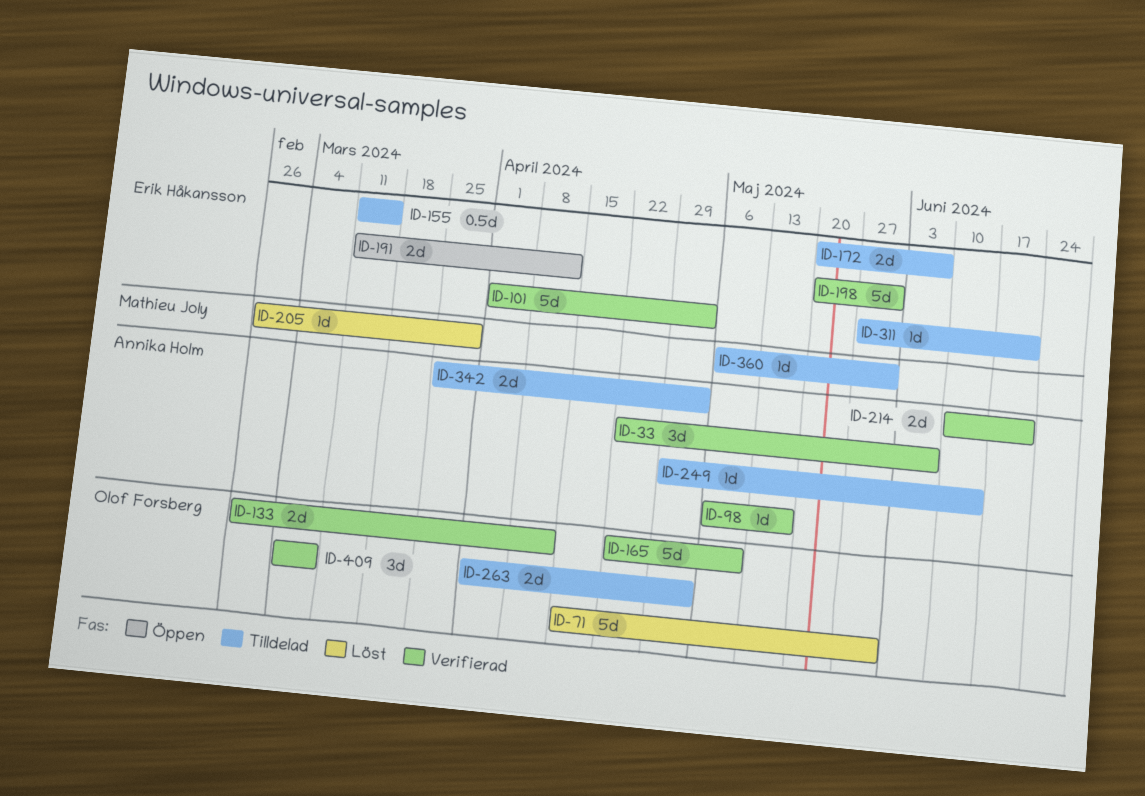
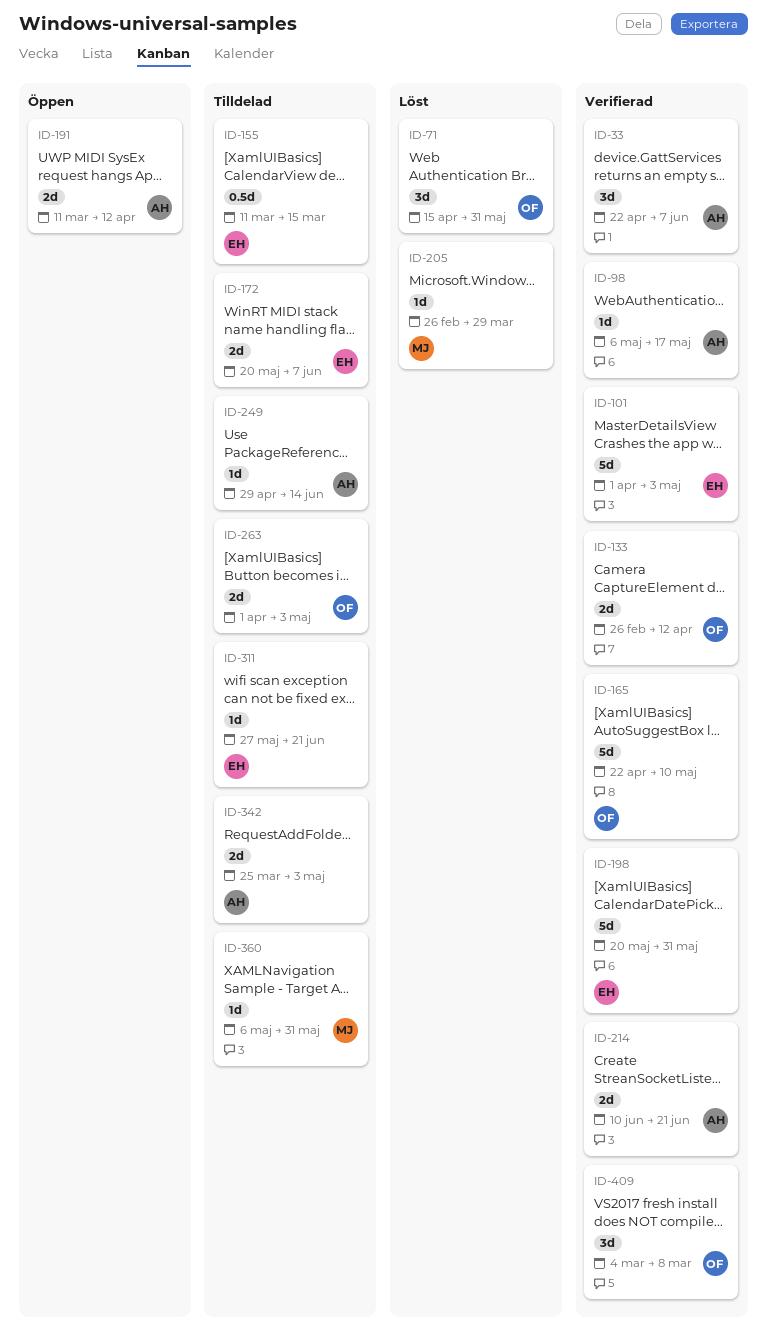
ID-71, estimate: 5d -> 3d
ID-191, owner: Erik Håkansson -> Annika Holm

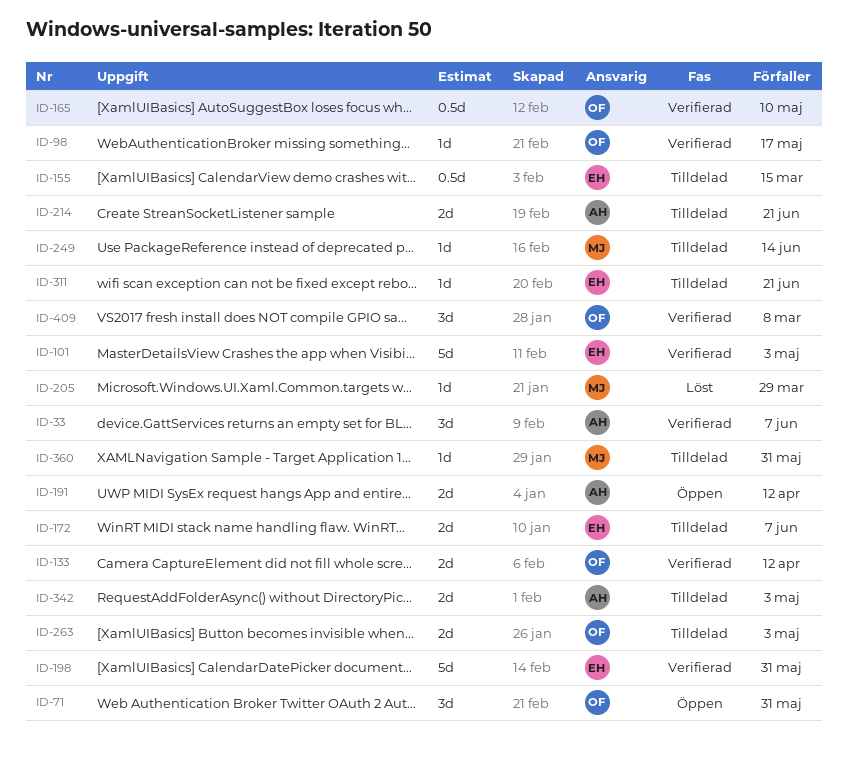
ID-71, status: Löst -> Öppen
ID-98, owner: AH -> OF
ID-165, estimate: 5d -> 0.5d
ID-214, status: Verifierad -> Tilldelad
ID-249, owner: AH -> MJ

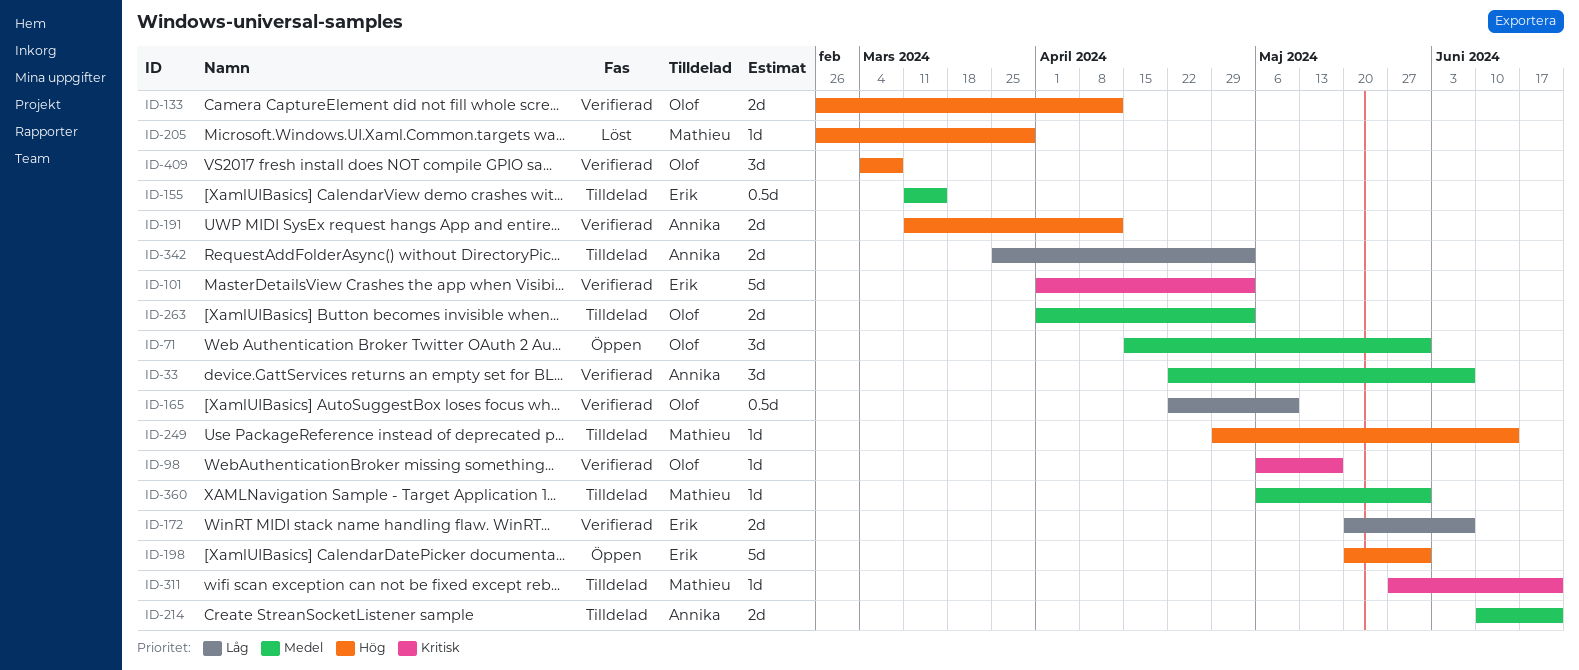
ID-172, status: Tilldelad -> Verifierad
ID-191, status: Öppen -> Verifierad
ID-198, status: Verifierad -> Öppen
ID-311, owner: Erik -> Mathieu

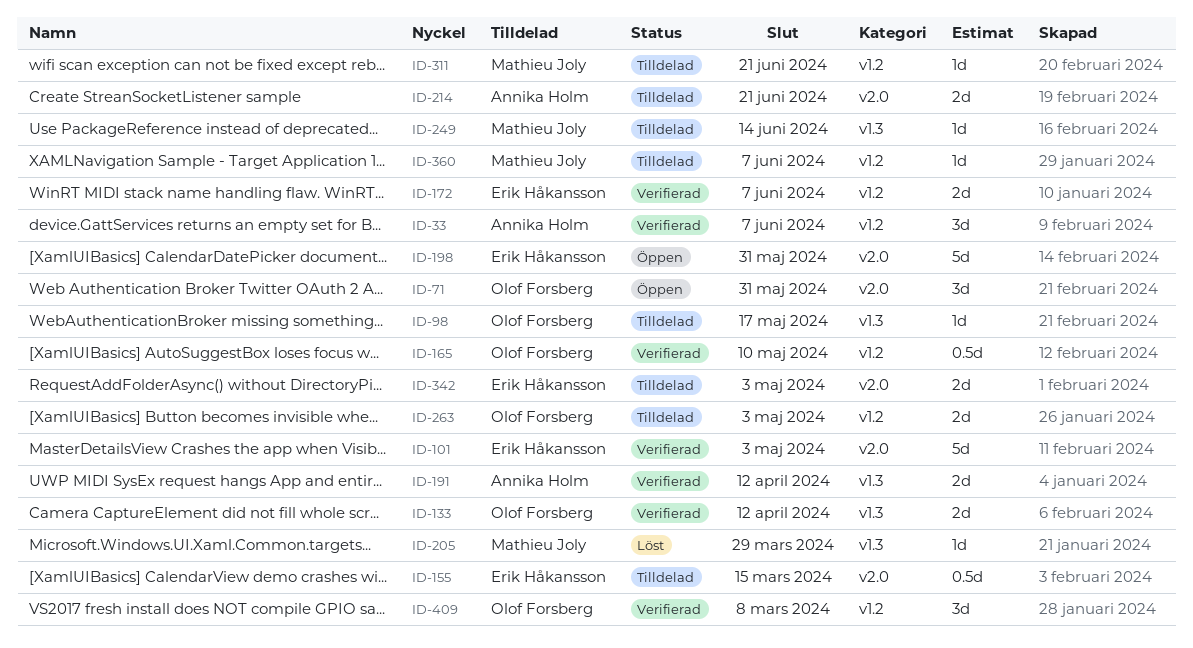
ID-98, status: Verifierad -> Tilldelad
ID-342, owner: Annika Holm -> Erik Håkansson
ID-360, due: May 31 -> Jun 7

